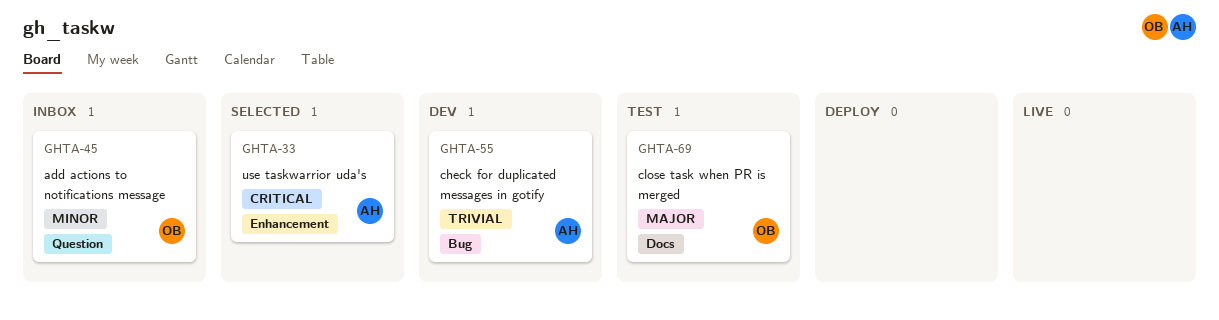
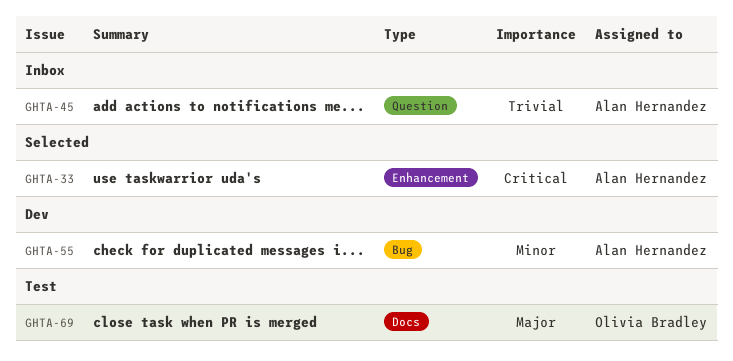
GHTA-45, owner: Olivia Bradley -> Alan Hernandez
GHTA-45, priority: Minor -> Trivial
GHTA-55, priority: Trivial -> Minor

